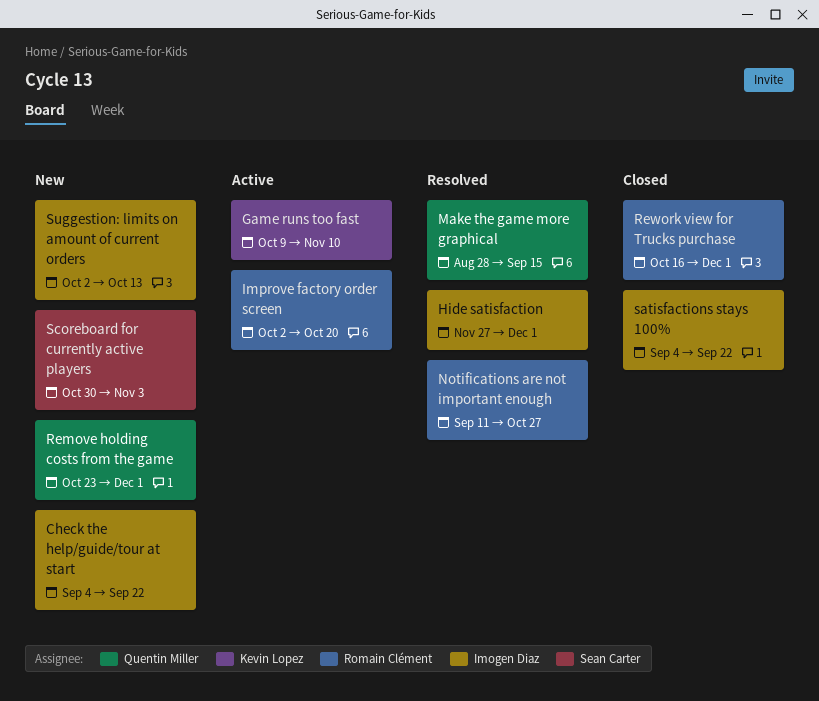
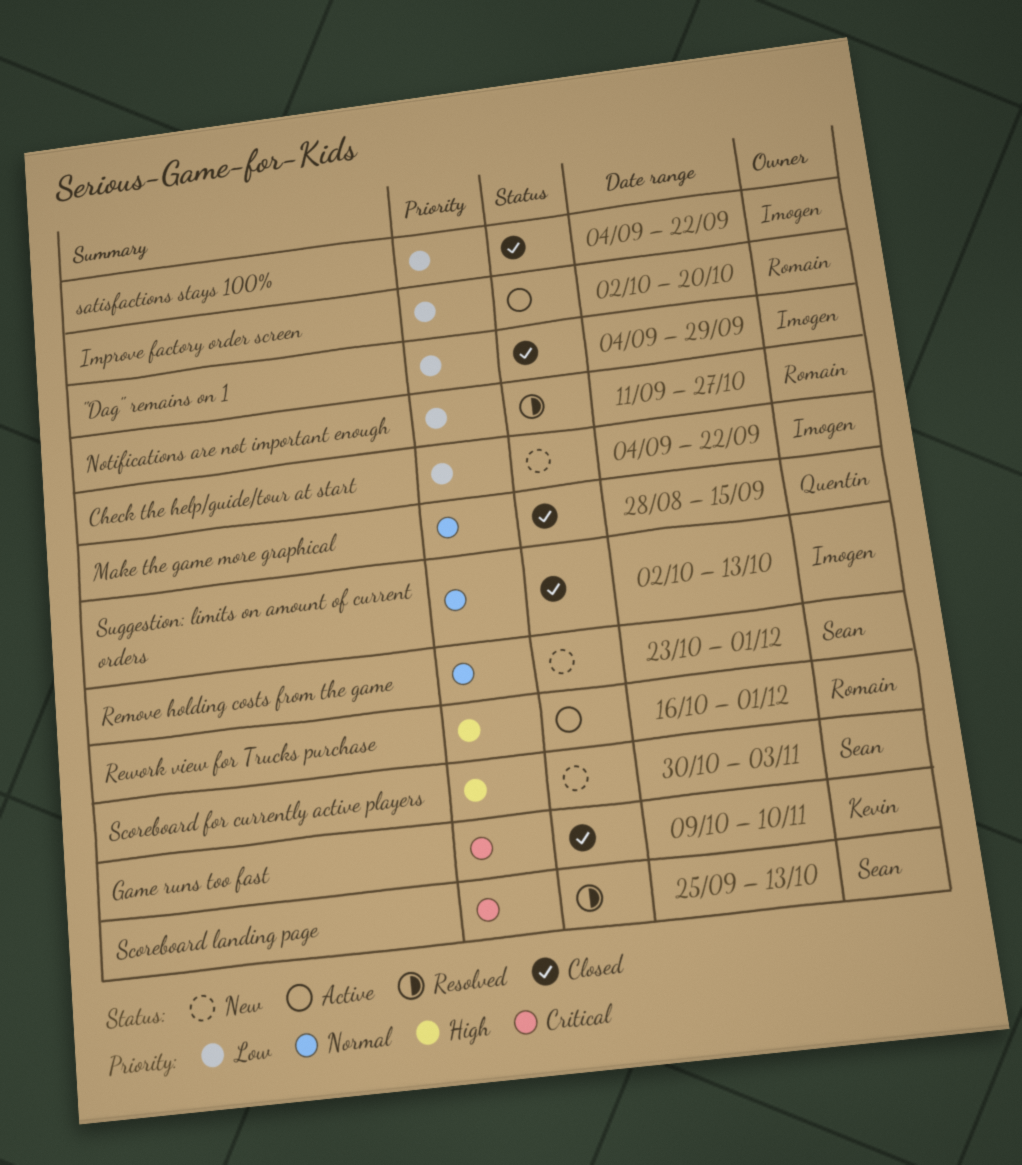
"Dag" remains on 1: none -> present
Game runs too fast, status: Active -> Closed
Hide satisfaction: present -> none
Make the game more graphical, status: Resolved -> Closed
Remove holding costs from the game, owner: Quentin Miller -> Sean Carter
Rework view for Trucks purchase, status: Closed -> Active
Scoreboard landing page: none -> present
Suggestion: limits on amount of current orders, status: New -> Closed

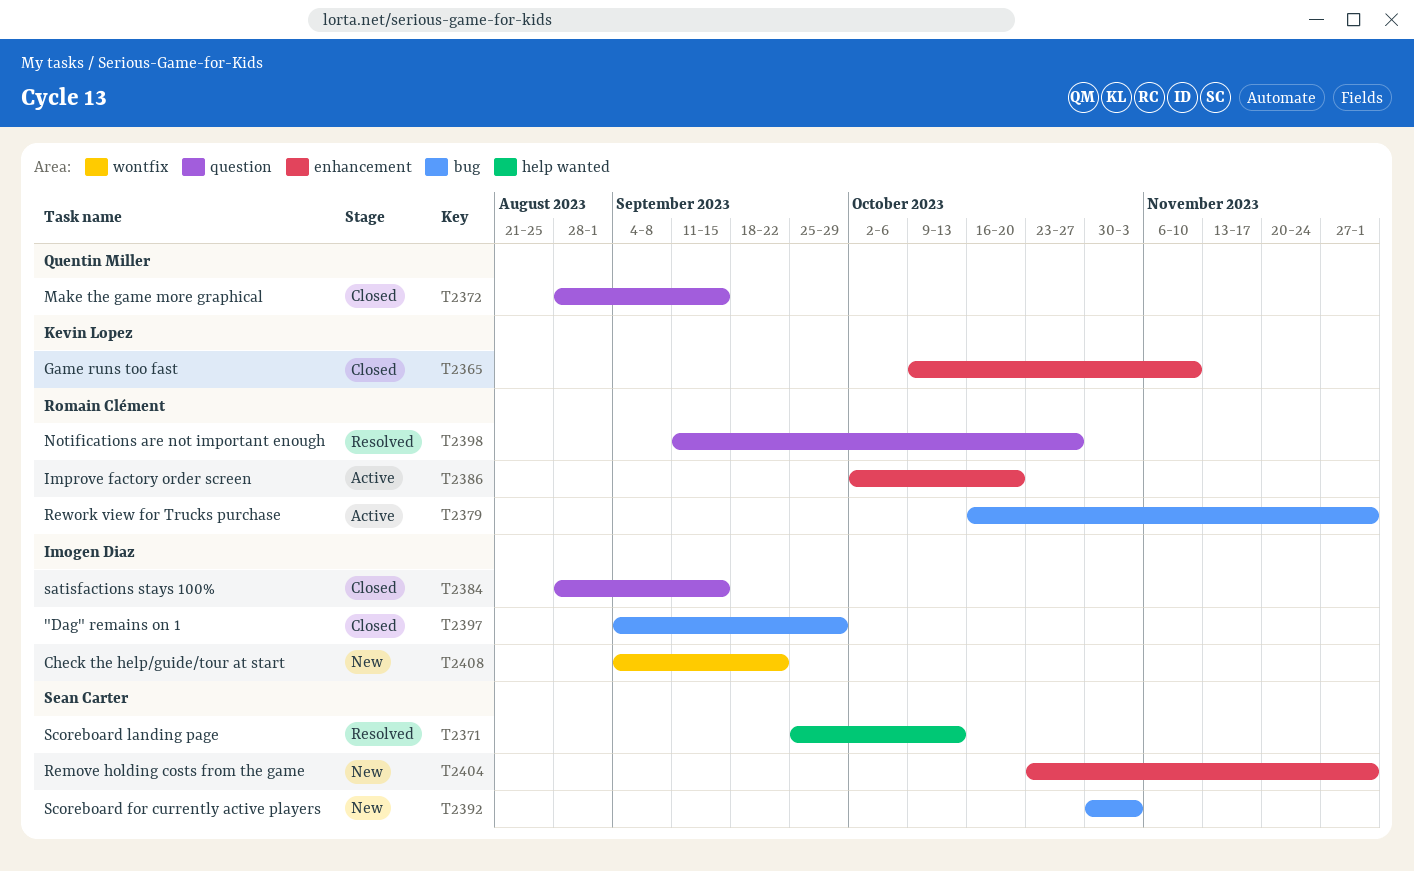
satisfactions stays 100%, start: Sep 4 -> Aug 28
satisfactions stays 100%, due: Sep 22 -> Sep 15
Suggestion: limits on amount of current orders: present -> none

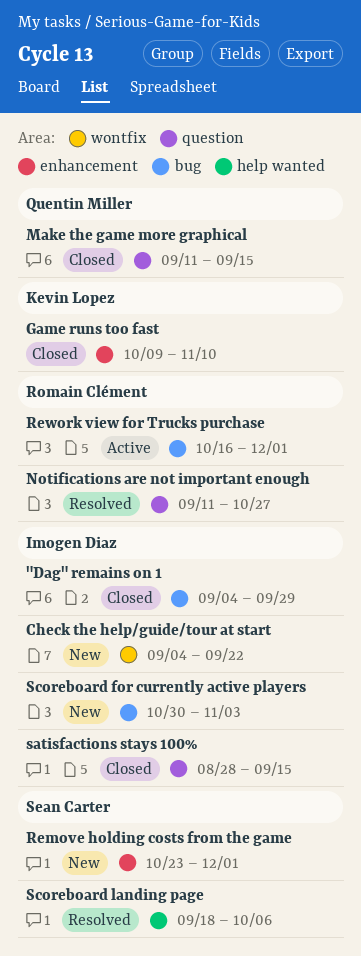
Improve factory order screen: present -> none
Make the game more graphical, start: Aug 28 -> Sep 11
Scoreboard for currently active players, owner: Sean Carter -> Imogen Diaz
Scoreboard landing page, start: Sep 25 -> Sep 18
Scoreboard landing page, due: Oct 13 -> Oct 6

